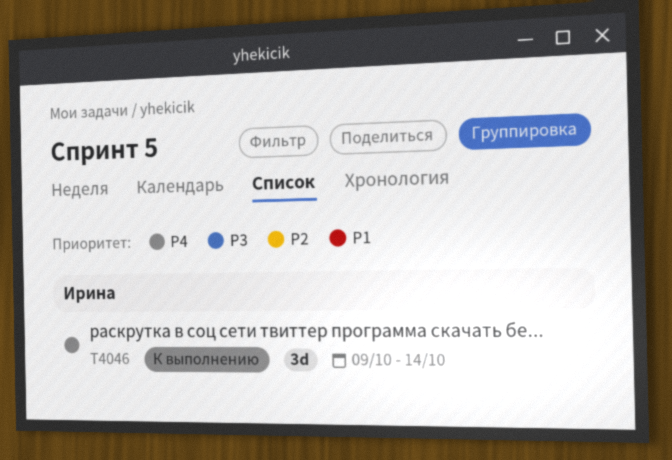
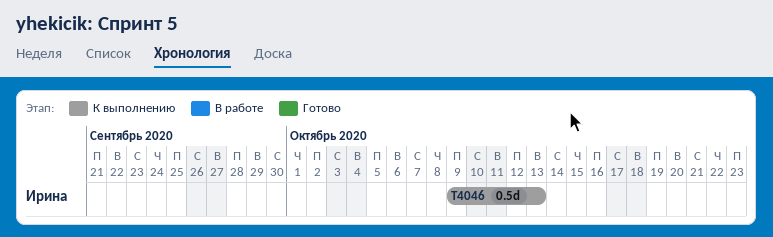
T4046, estimate: 3d -> 0.5d
T4046, due: Oct 14 -> Oct 13

